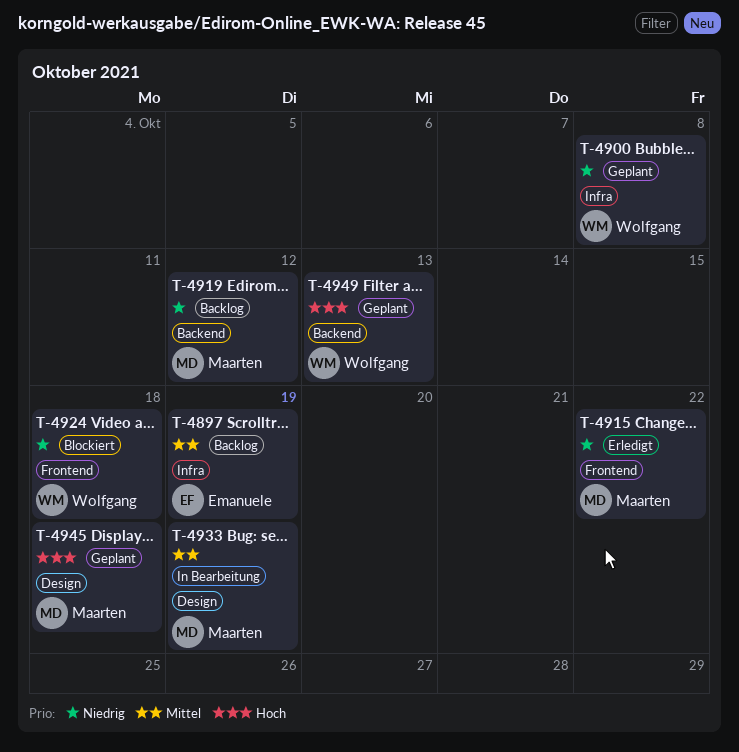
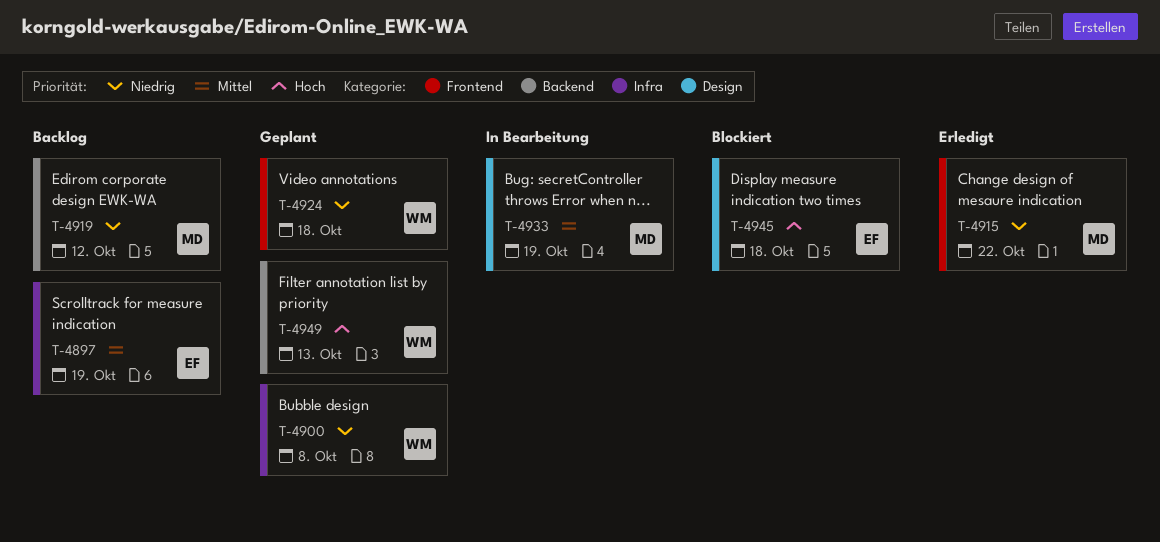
T-4924, status: Blockiert -> Geplant
T-4945, status: Geplant -> Blockiert
T-4945, owner: Maarten -> Emanuele

